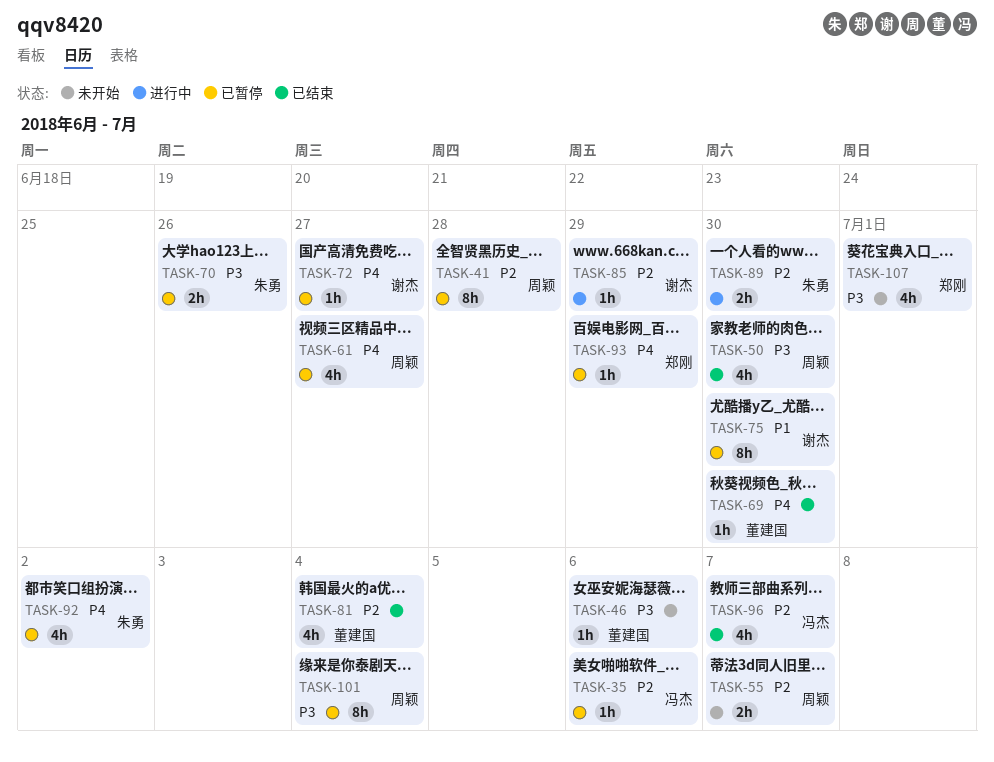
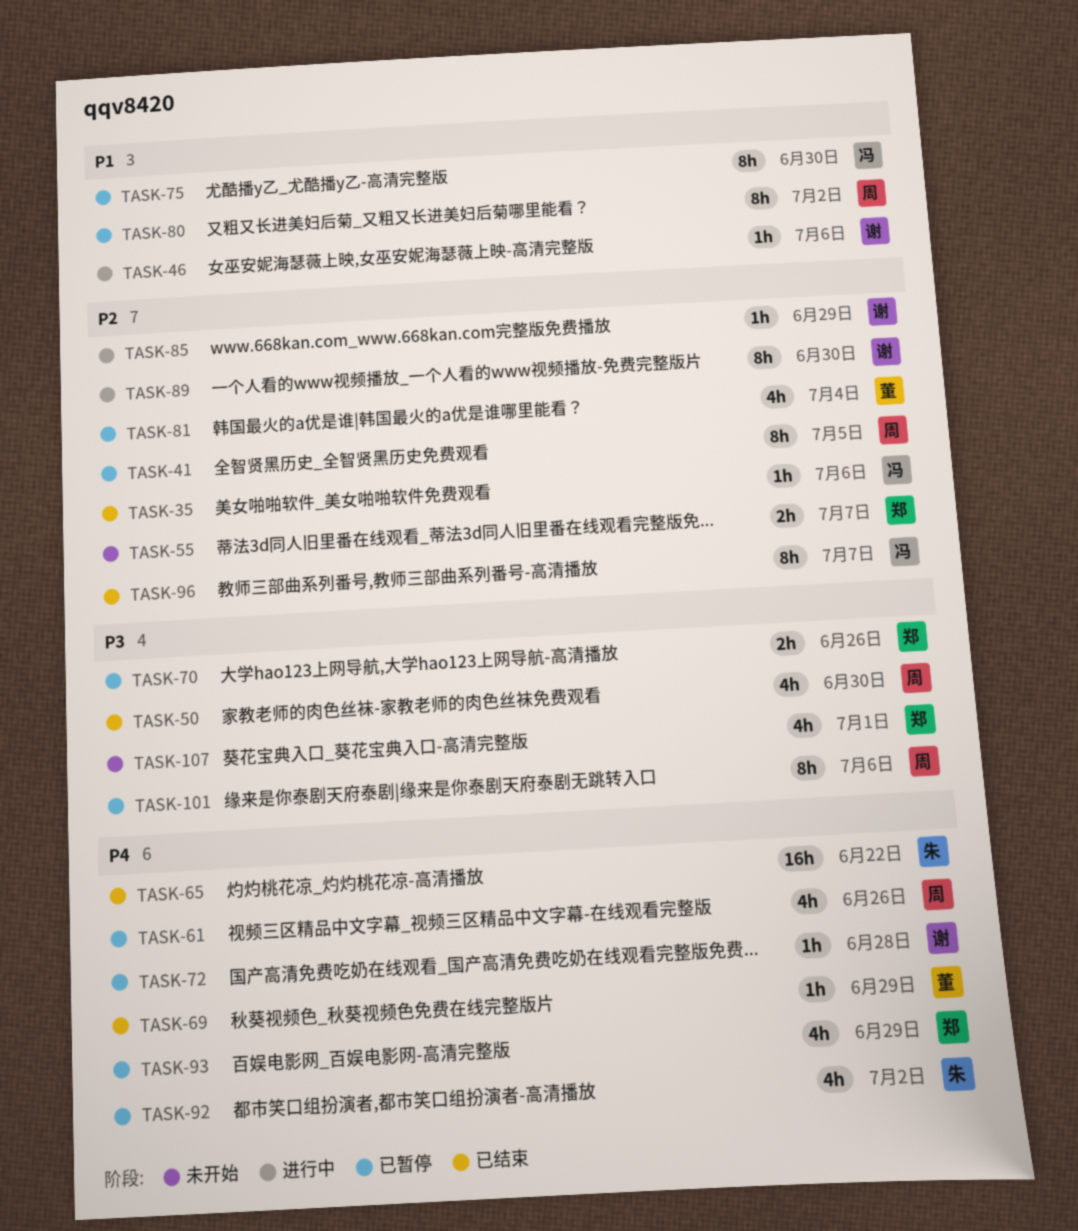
TASK-35, status: 已暂停 -> 已结束
TASK-41, due: Jun 28 -> Jul 5
TASK-46, status: 未开始 -> 进行中
TASK-46, owner: 董建国 -> 谢杰
TASK-46, priority: P3 -> P1
TASK-55, owner: 周颖 -> 郑刚
TASK-61, due: Jun 27 -> Jun 26
TASK-65: none -> present
TASK-69, due: Jun 30 -> Jun 29
TASK-70, owner: 朱勇 -> 郑刚
TASK-72, due: Jun 27 -> Jun 28
TASK-75, owner: 谢杰 -> 冯杰
TASK-80: none -> present
TASK-81, status: 已结束 -> 已暂停
TASK-89, owner: 朱勇 -> 谢杰
TASK-89, estimate: 2h -> 8h
TASK-93, estimate: 1h -> 4h
TASK-96, estimate: 4h -> 8h
TASK-101, due: Jul 4 -> Jul 6

